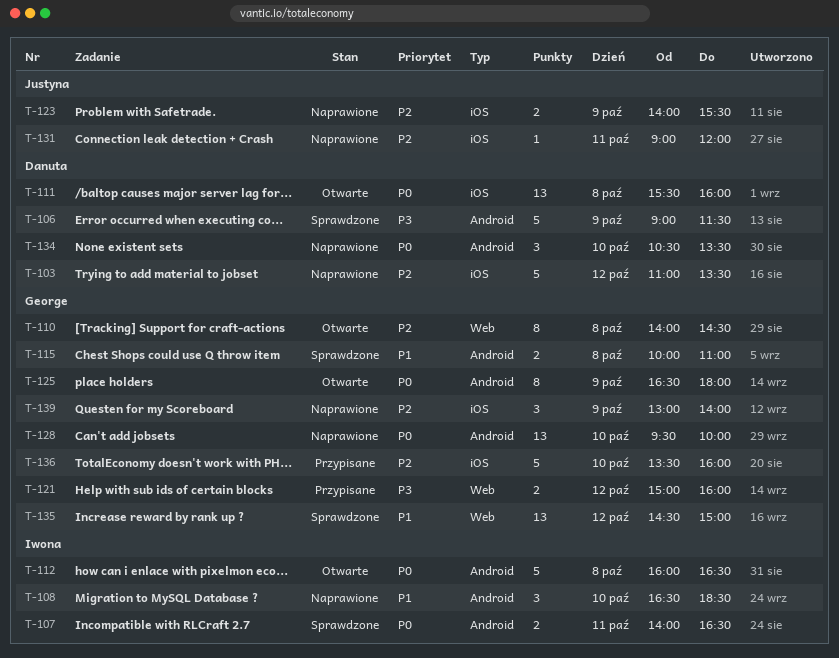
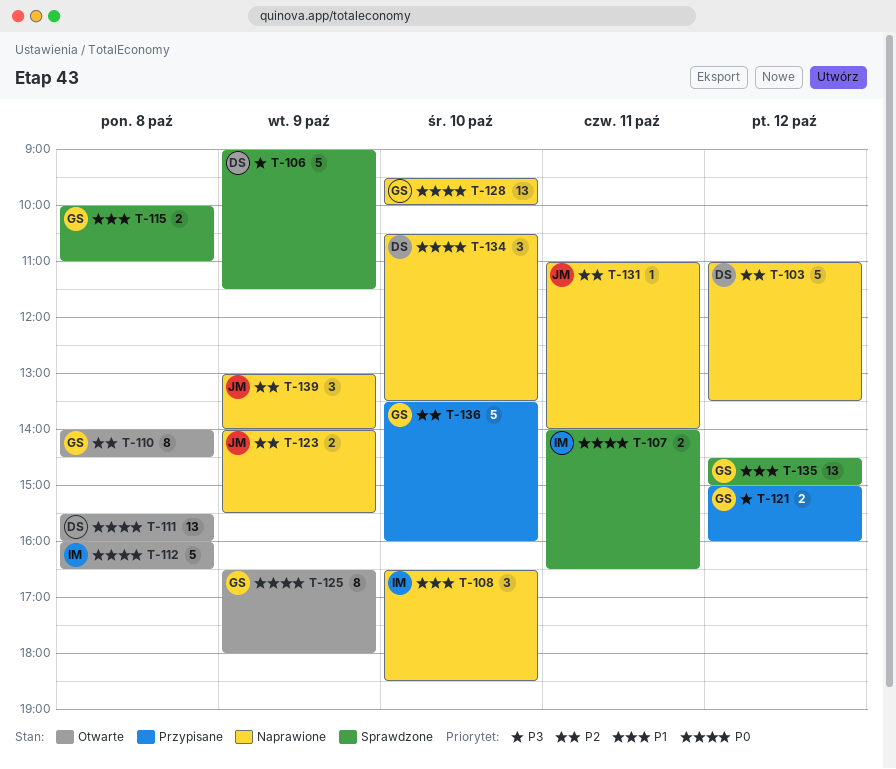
T-131, begins: 09:00 -> 11:00
T-131, ends: 12:00 -> 14:00
T-139, owner: George -> Justyna

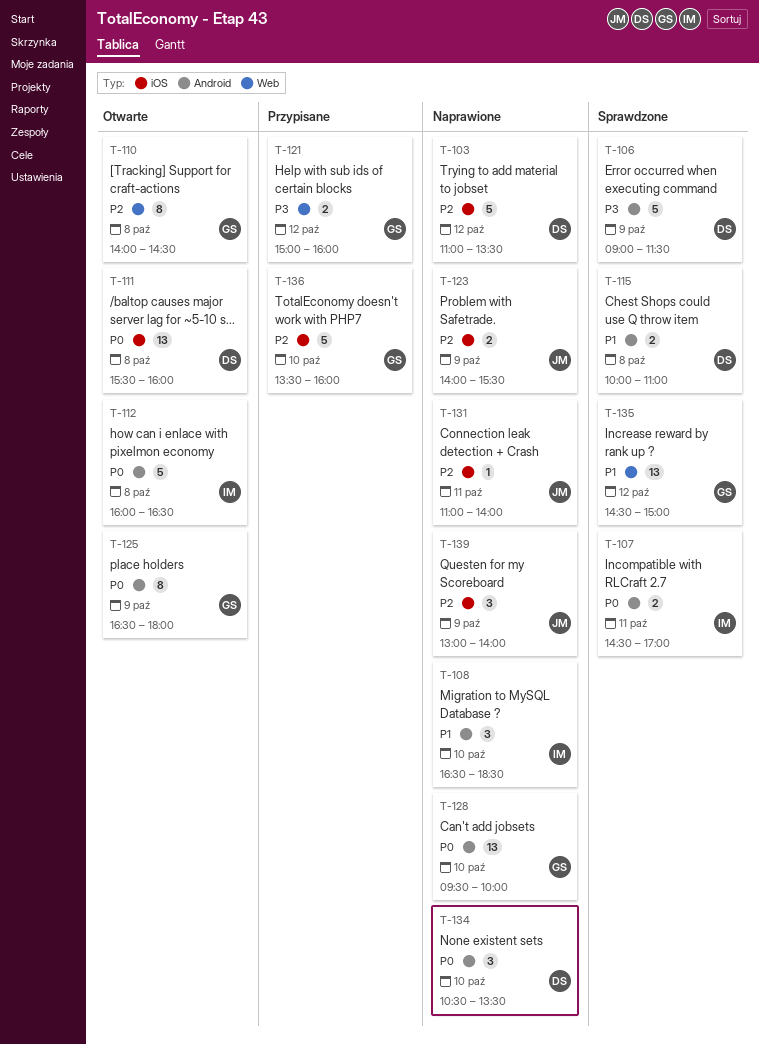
T-107, begins: 14:00 -> 14:30
T-107, ends: 16:30 -> 17:00
T-115, owner: GS -> DS

